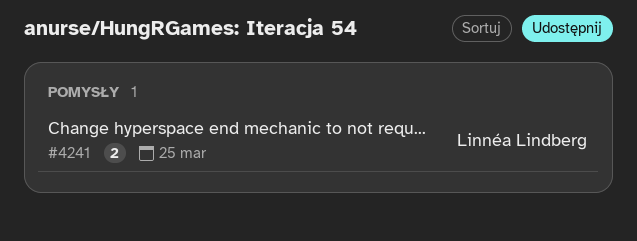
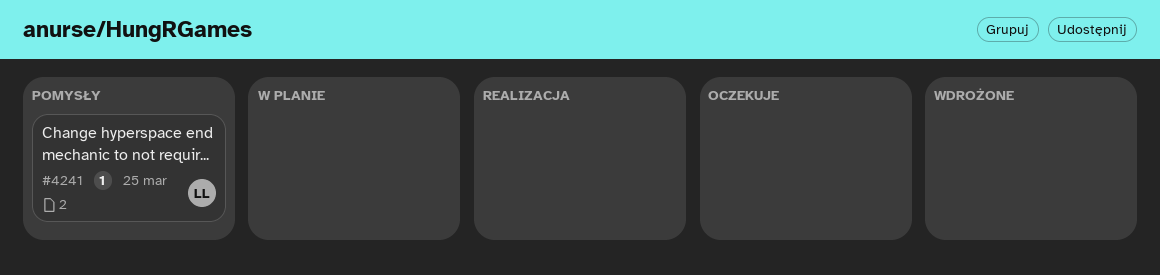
#4241, estimate: 2 -> 1

